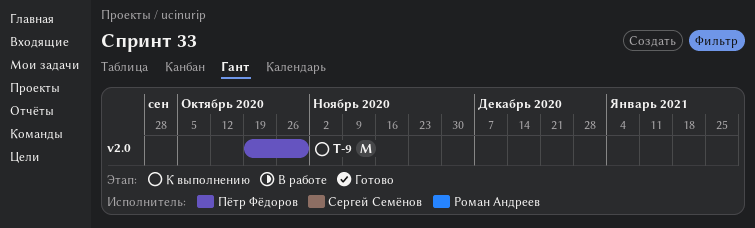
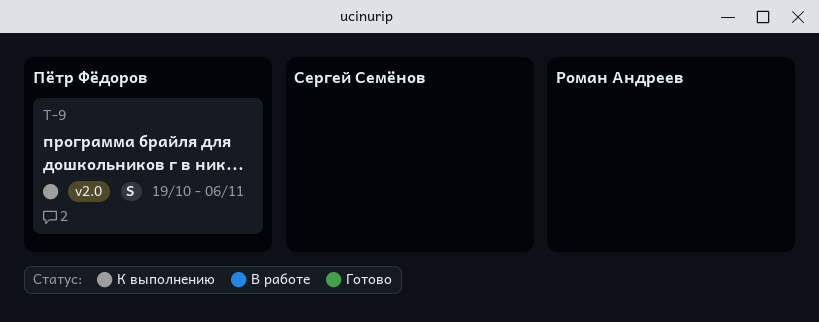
T-9, estimate: M -> S
T-9, due: Oct 30 -> Nov 6

